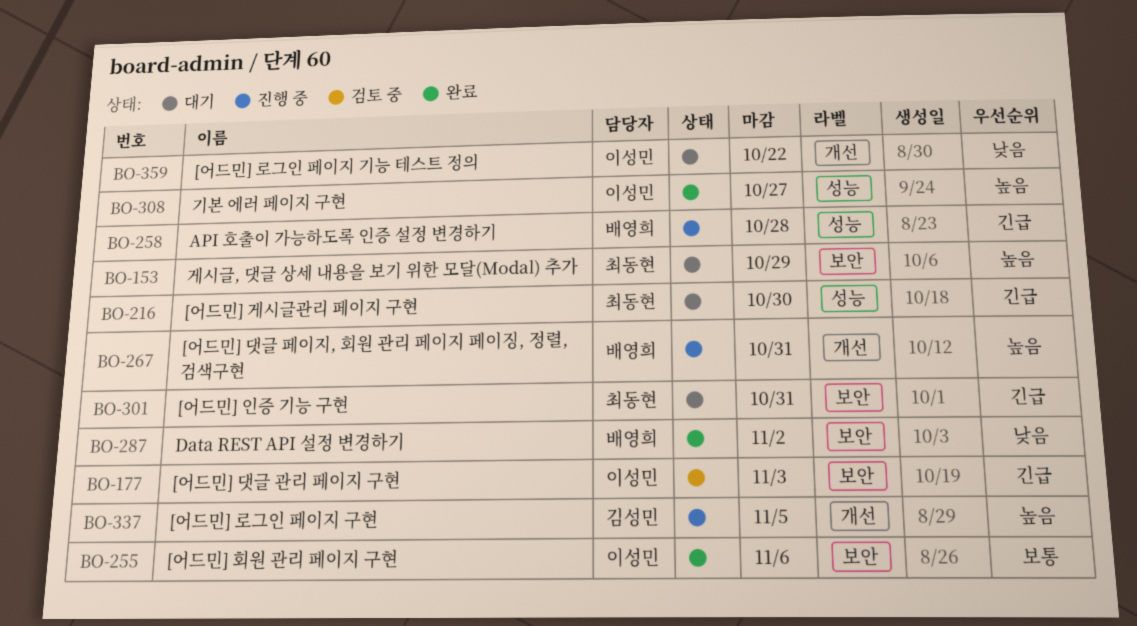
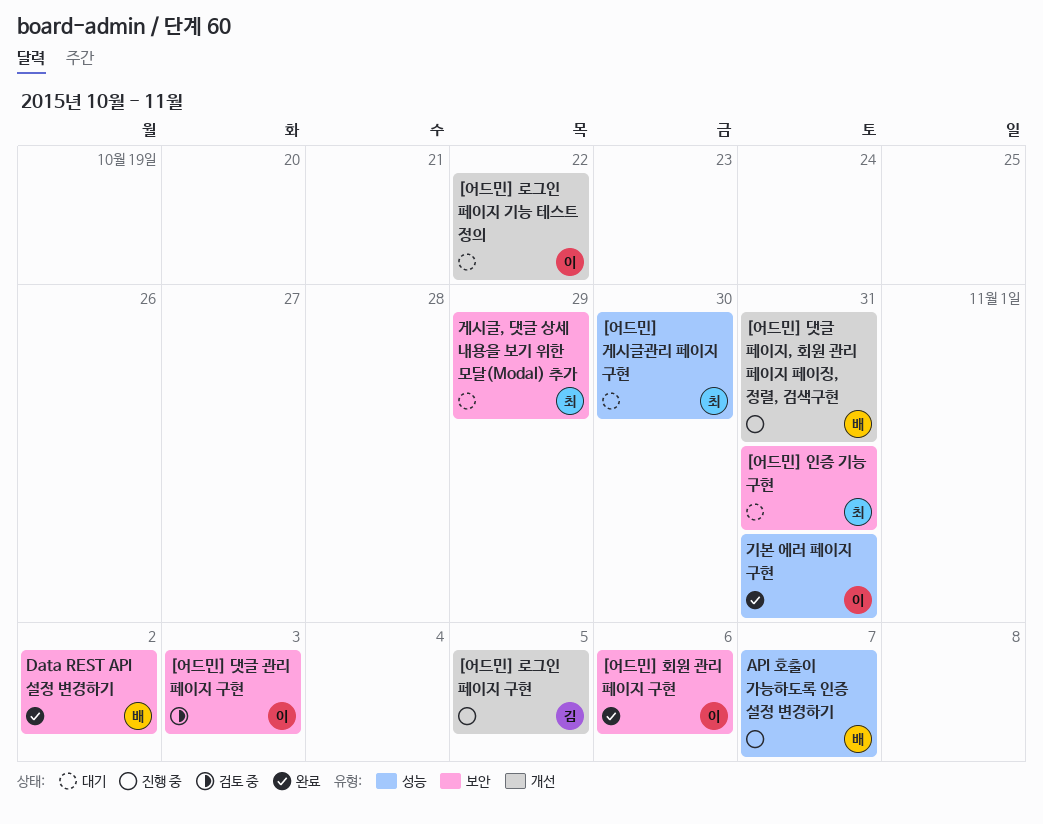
API 호출이 가능하도록 인증 설정 변경하기, due: Oct 28 -> Nov 7
기본 에러 페이지 구현, due: Oct 27 -> Oct 31

